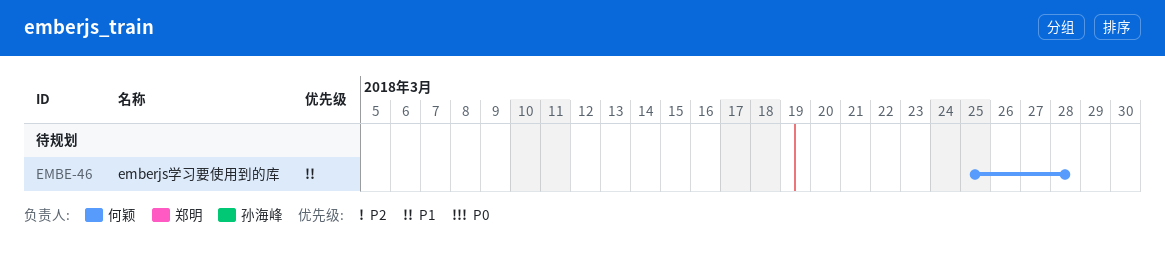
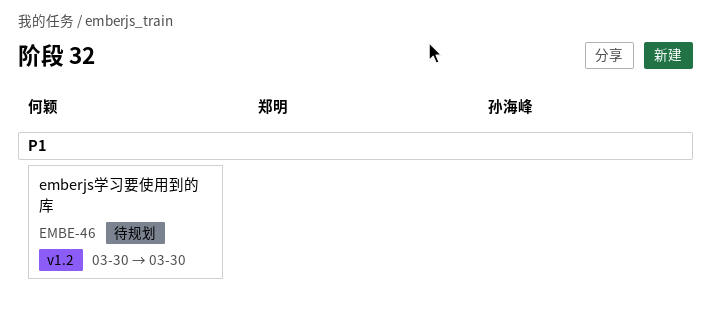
EMBE-46, start: Mar 25 -> Mar 30
EMBE-46, due: Mar 28 -> Mar 30

